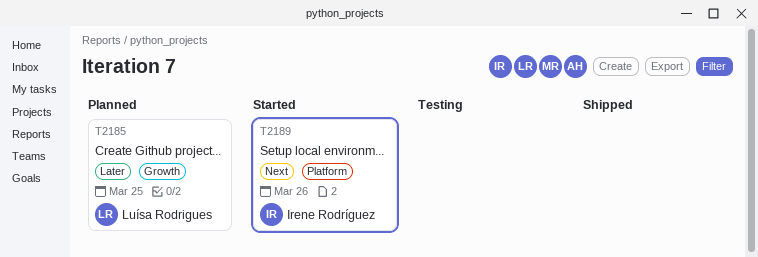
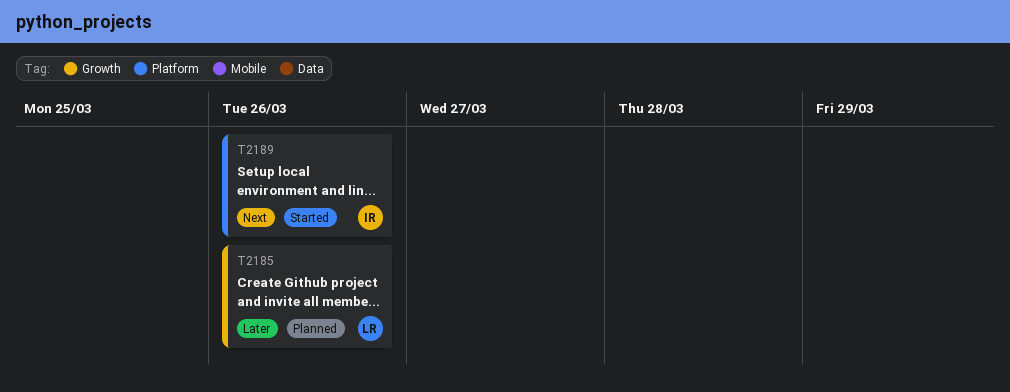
T2185, due: Mar 25 -> Mar 26

